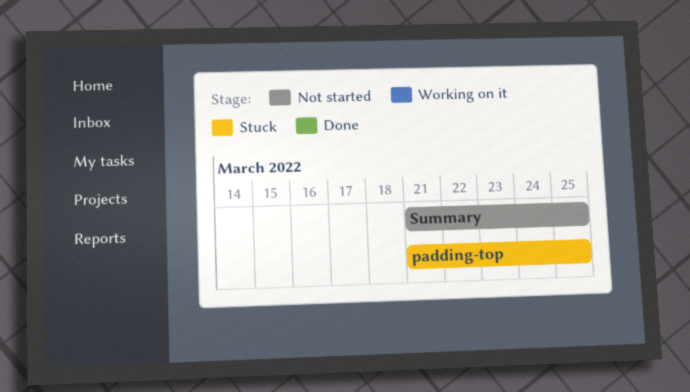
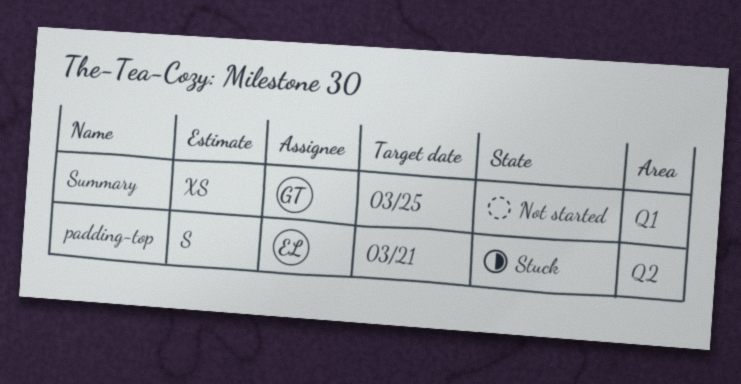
padding-top, due: Mar 25 -> Mar 21

